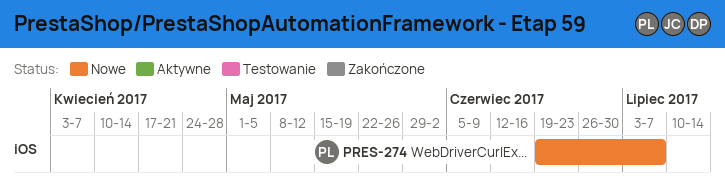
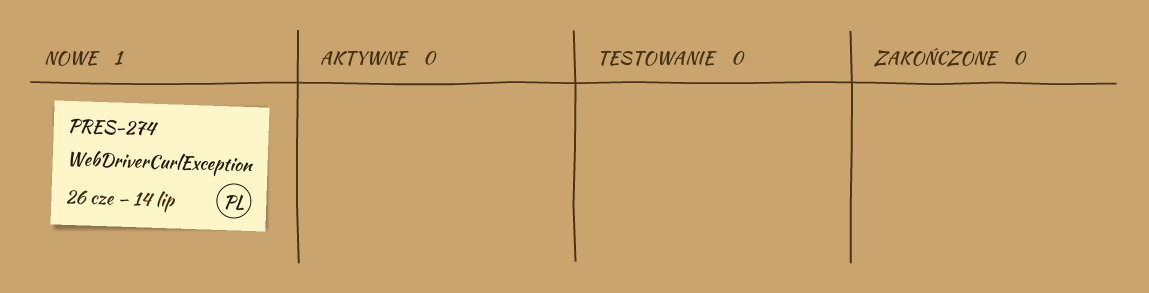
PRES-274, start: Jun 19 -> Jun 26
PRES-274, due: Jul 7 -> Jul 14

